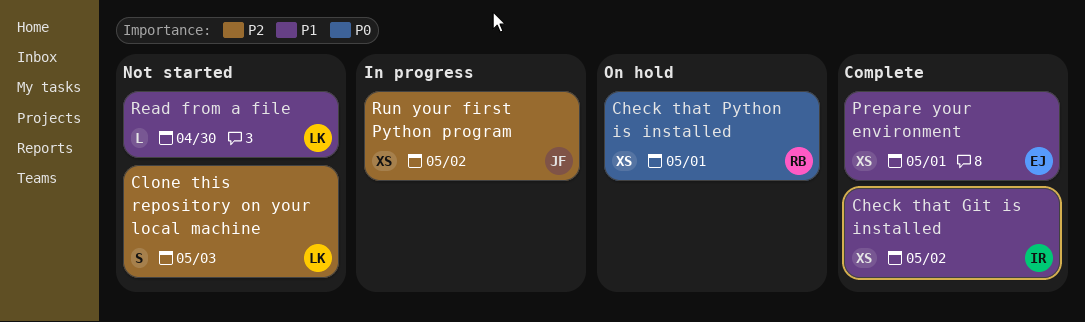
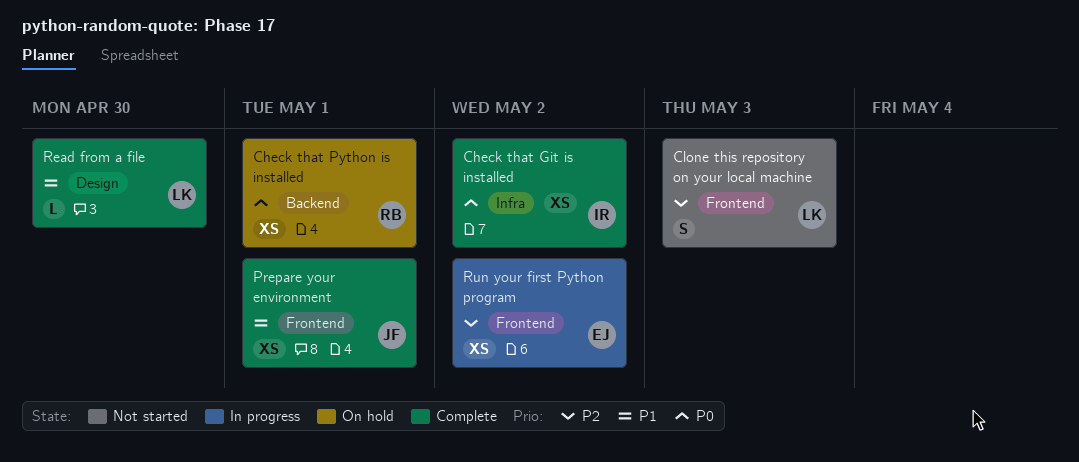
Check that Git is installed, priority: P1 -> P0
Prepare your environment, owner: EJ -> JF
Read from a file, status: Not started -> Complete
Run your first Python program, owner: JF -> EJ

